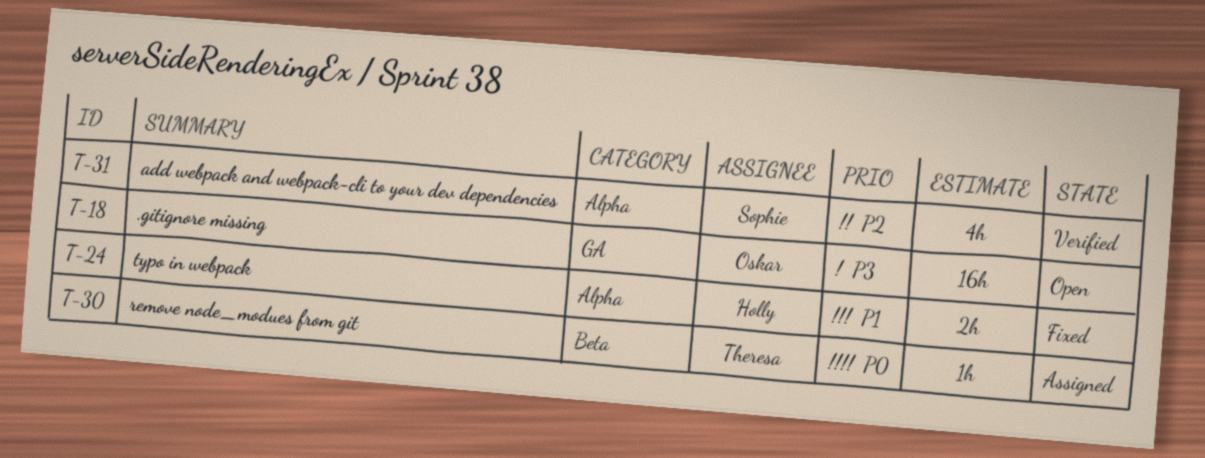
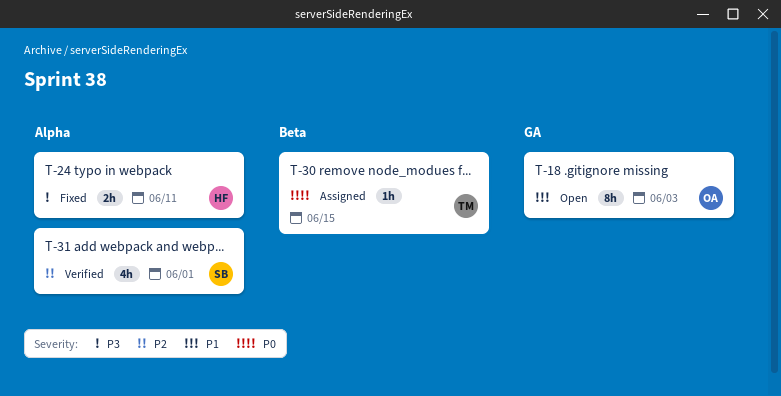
T-18, priority: P3 -> P1
T-18, estimate: 16h -> 8h
T-24, priority: P1 -> P3

